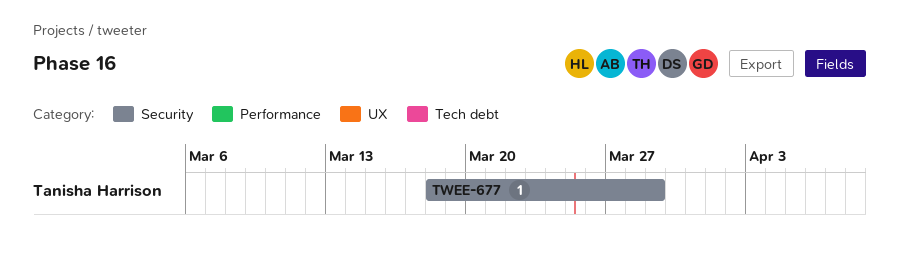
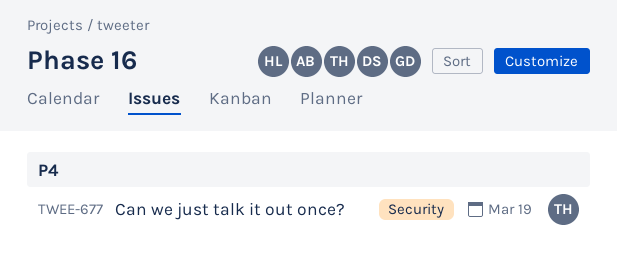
TWEE-677, due: Mar 29 -> Mar 19

